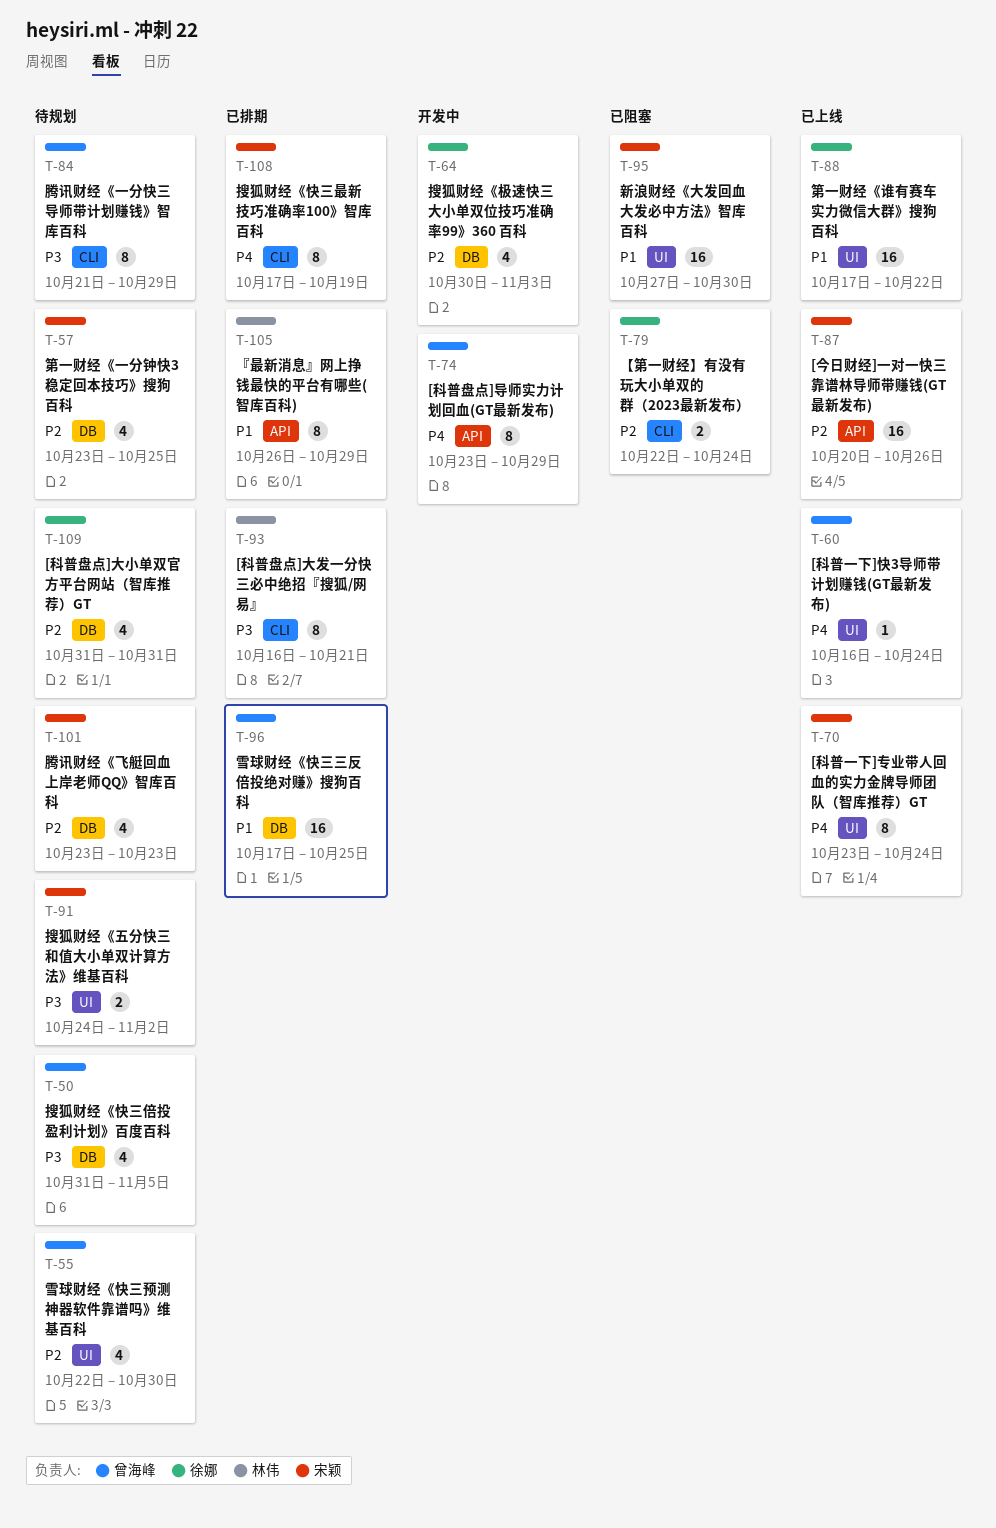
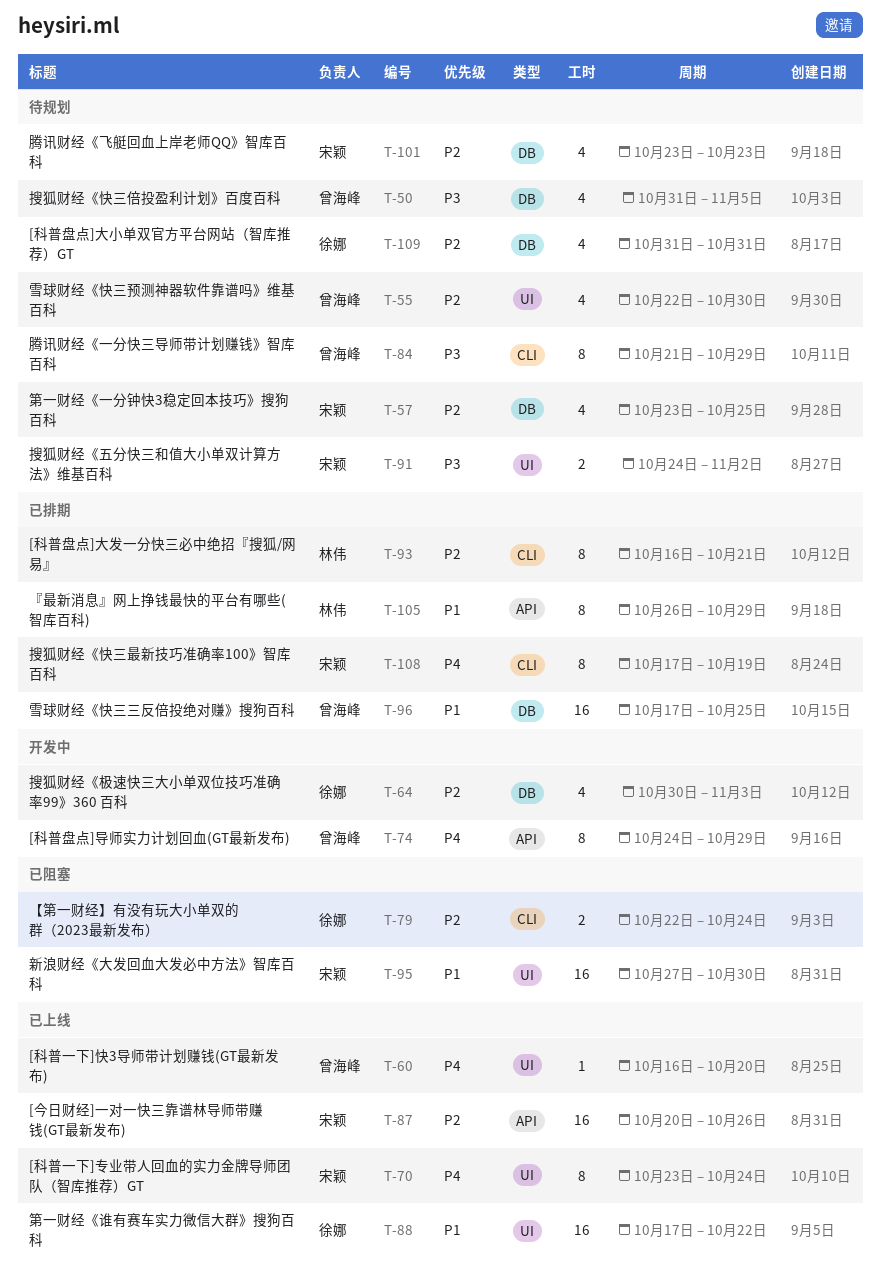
T-60, due: Oct 24 -> Oct 20
T-74, start: Oct 23 -> Oct 24
T-93, priority: P3 -> P2

